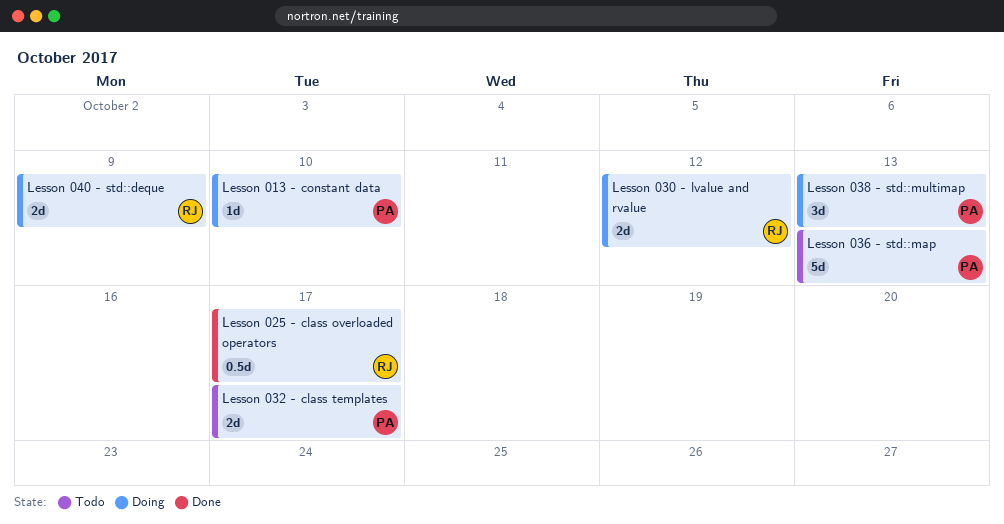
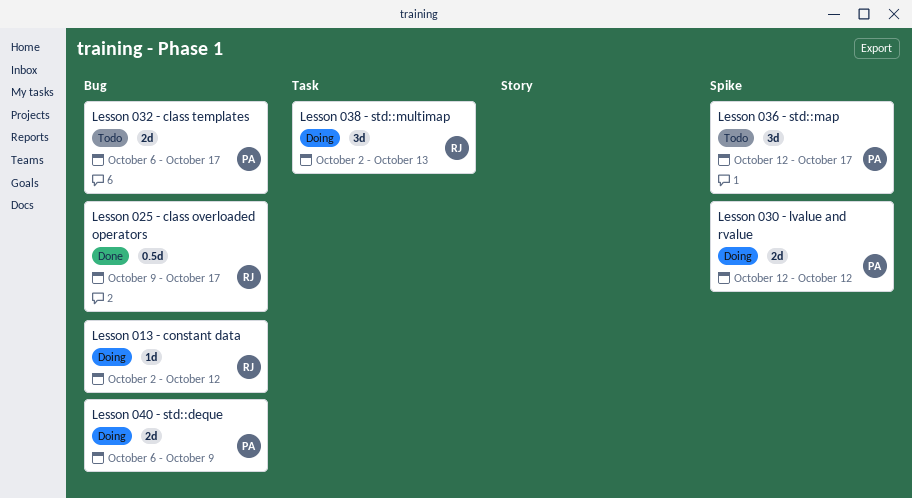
Lesson 013 - constant data, owner: PA -> RJ
Lesson 013 - constant data, due: Oct 10 -> Oct 12
Lesson 030 - lvalue and rvalue, owner: RJ -> PA
Lesson 036 - std::map, estimate: 5d -> 3d
Lesson 036 - std::map, due: Oct 13 -> Oct 17
Lesson 038 - std::multimap, owner: PA -> RJ
Lesson 040 - std::deque, owner: RJ -> PA

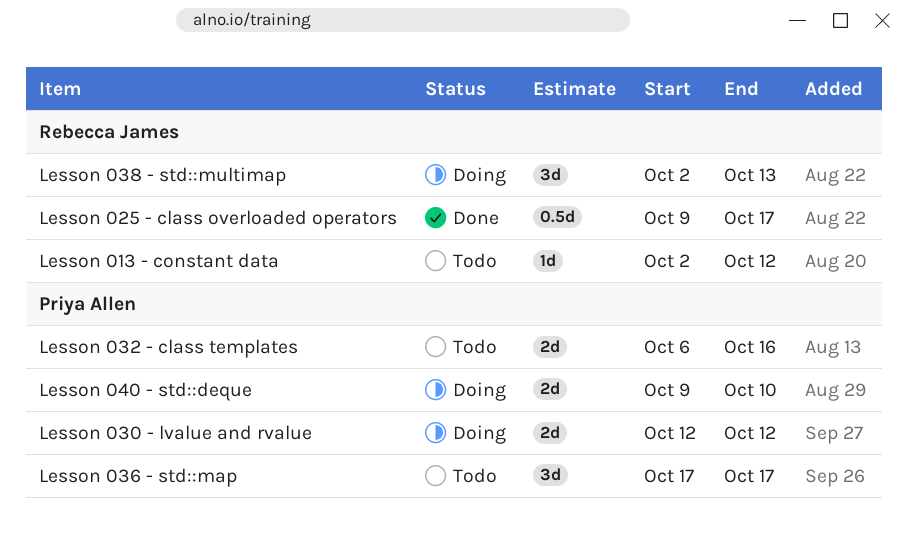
Lesson 013 - constant data, status: Doing -> Todo
Lesson 032 - class templates, due: Oct 17 -> Oct 16
Lesson 036 - std::map, start: Oct 12 -> Oct 17
Lesson 040 - std::deque, start: Oct 6 -> Oct 9
Lesson 040 - std::deque, due: Oct 9 -> Oct 10

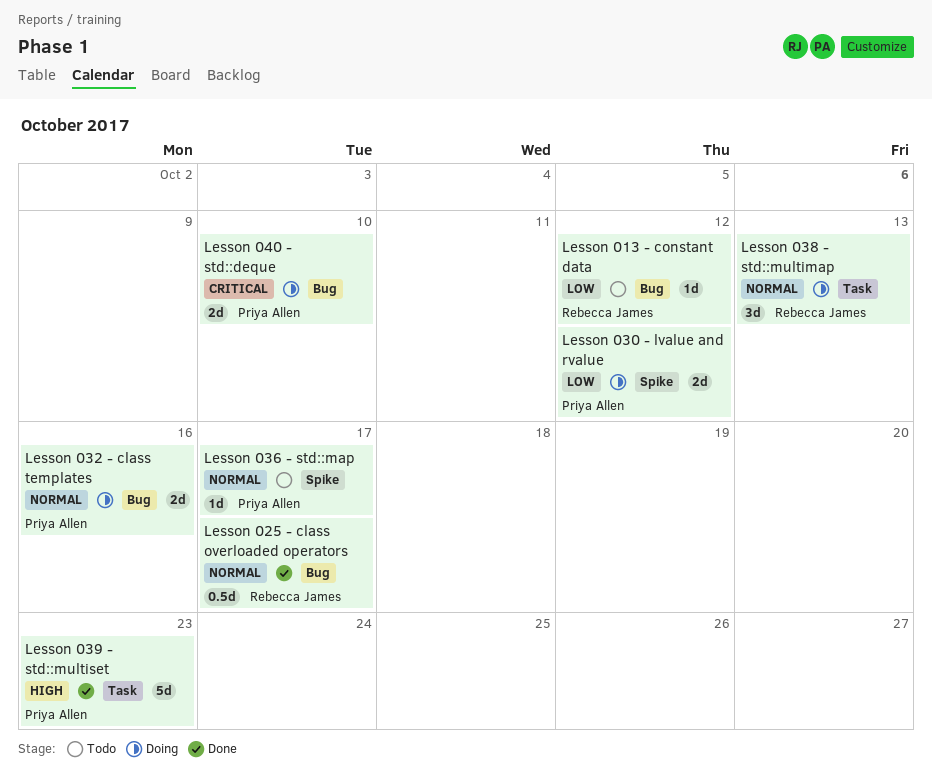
Lesson 032 - class templates, status: Todo -> Doing
Lesson 036 - std::map, estimate: 3d -> 1d
Lesson 039 - std::multiset: none -> present

